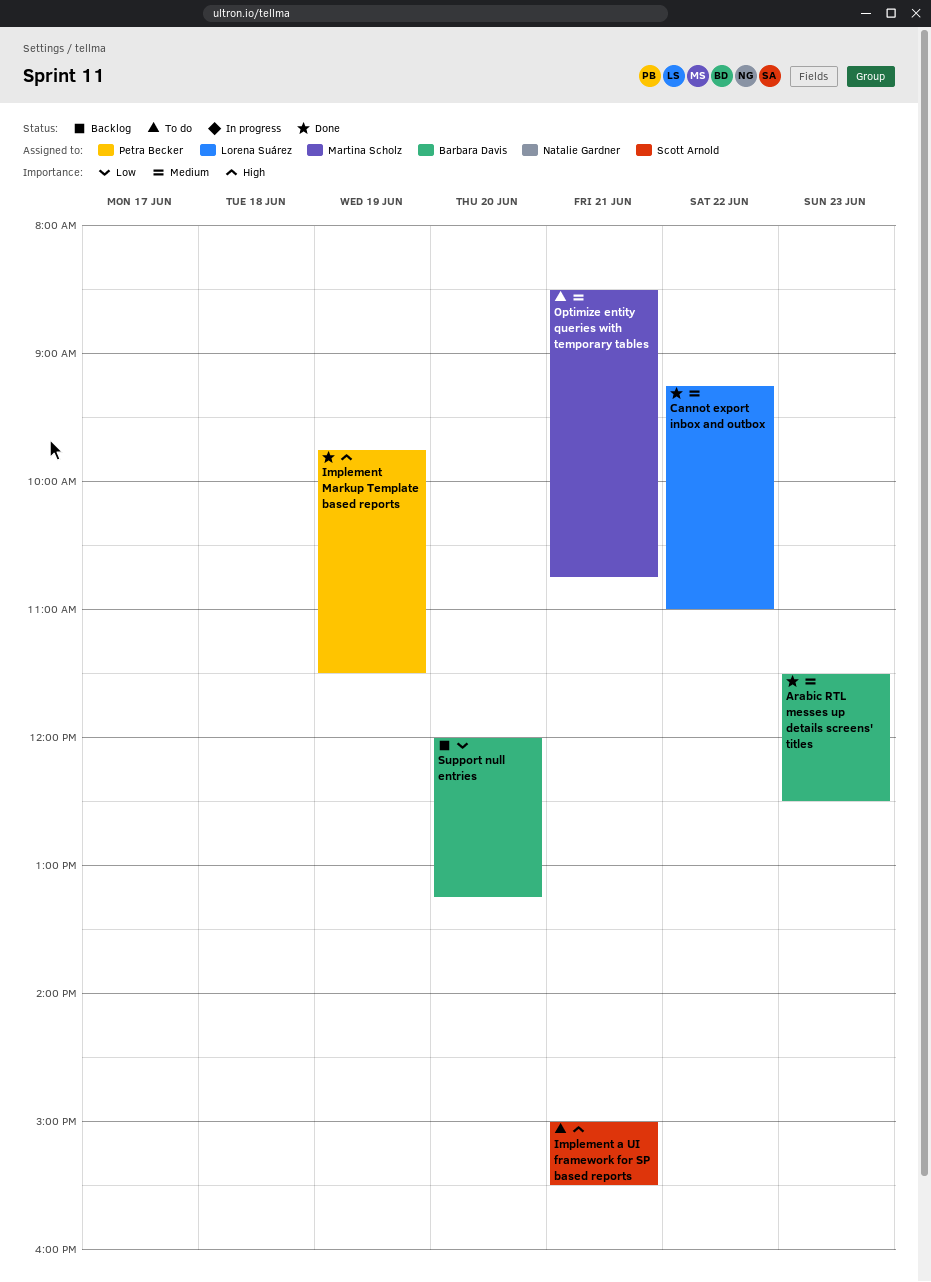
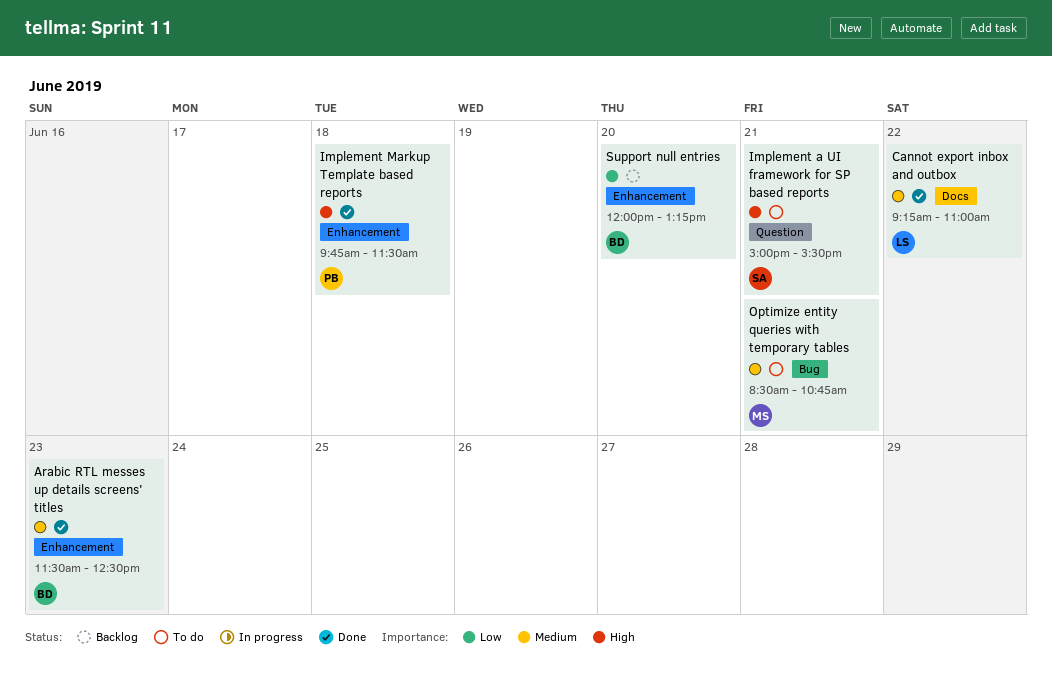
Implement Markup Template based reports, day: Jun 19 -> Jun 18

